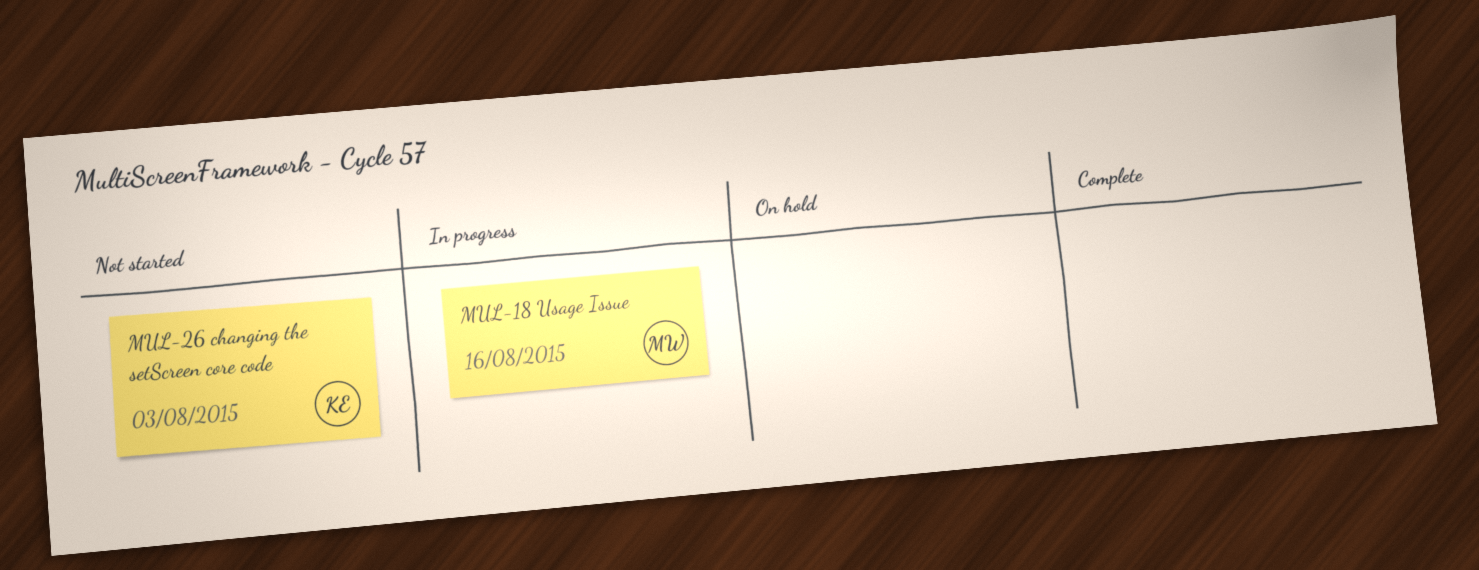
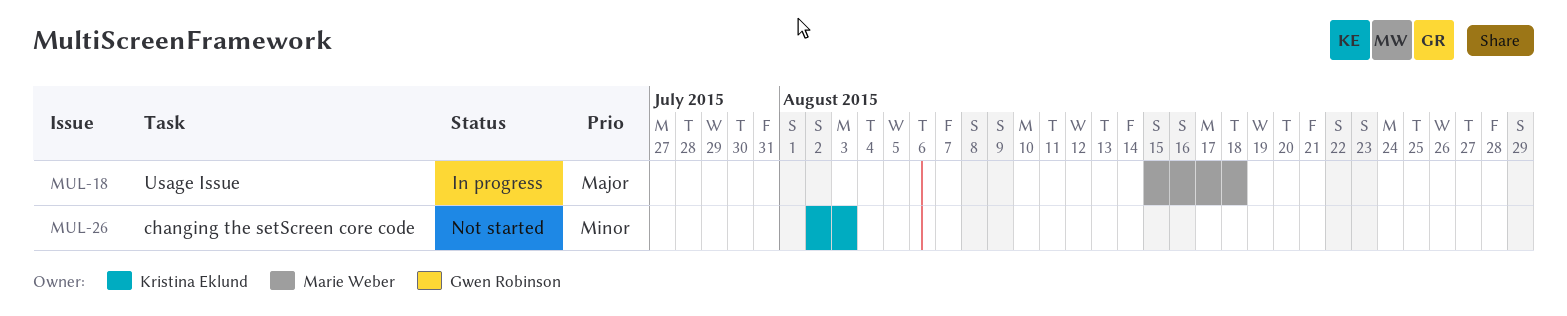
MUL-18, due: Aug 16 -> Aug 18

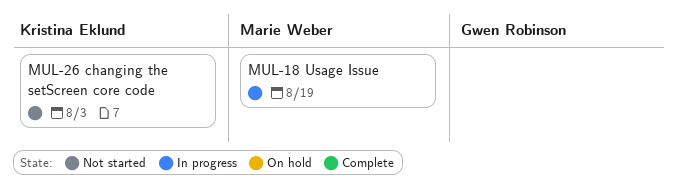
MUL-18, due: Aug 18 -> Aug 19

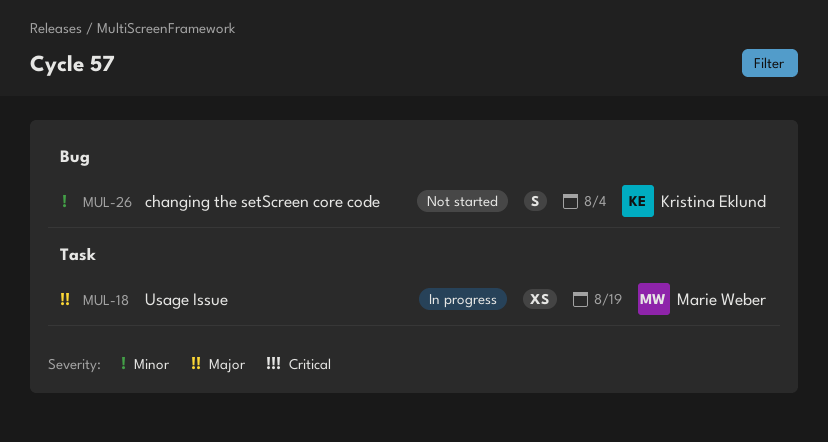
MUL-26, due: Aug 3 -> Aug 4

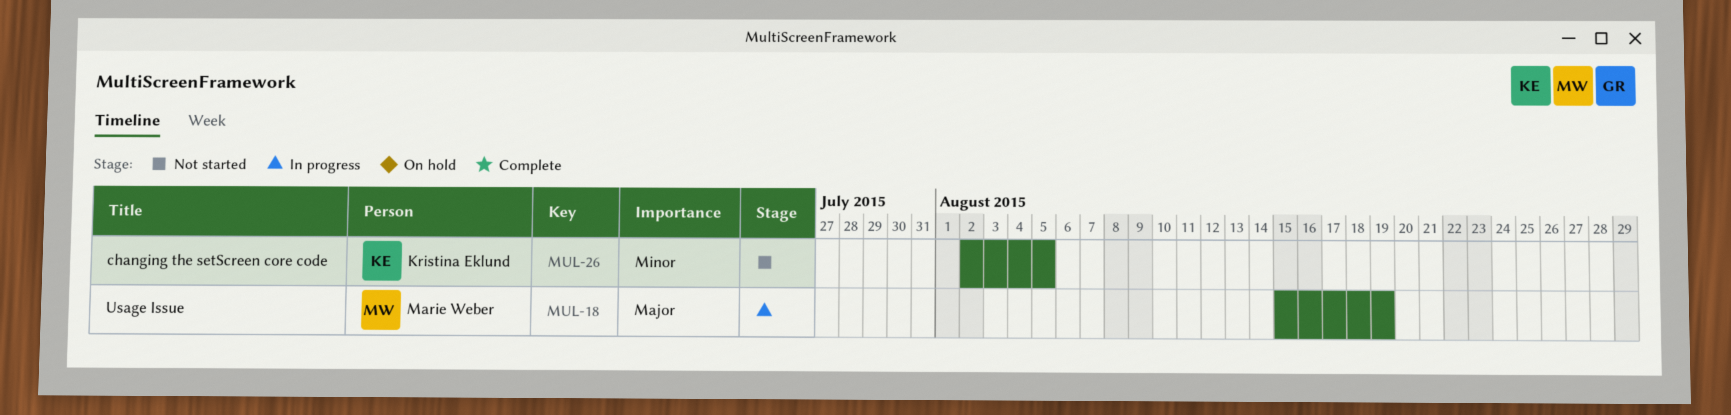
MUL-26, due: Aug 4 -> Aug 5

